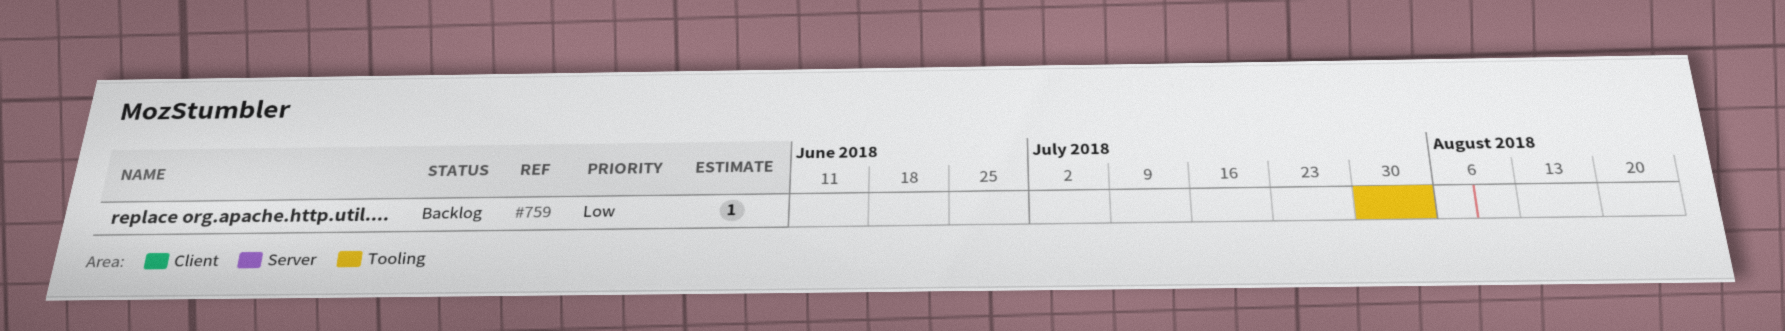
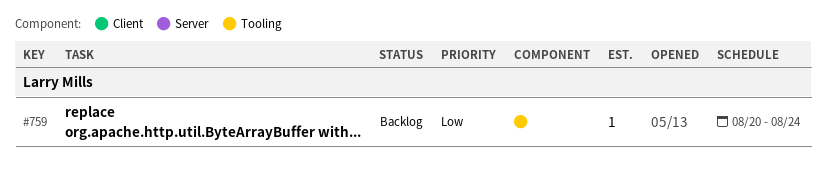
#759, start: Jul 30 -> Aug 20
#759, due: Aug 3 -> Aug 24

